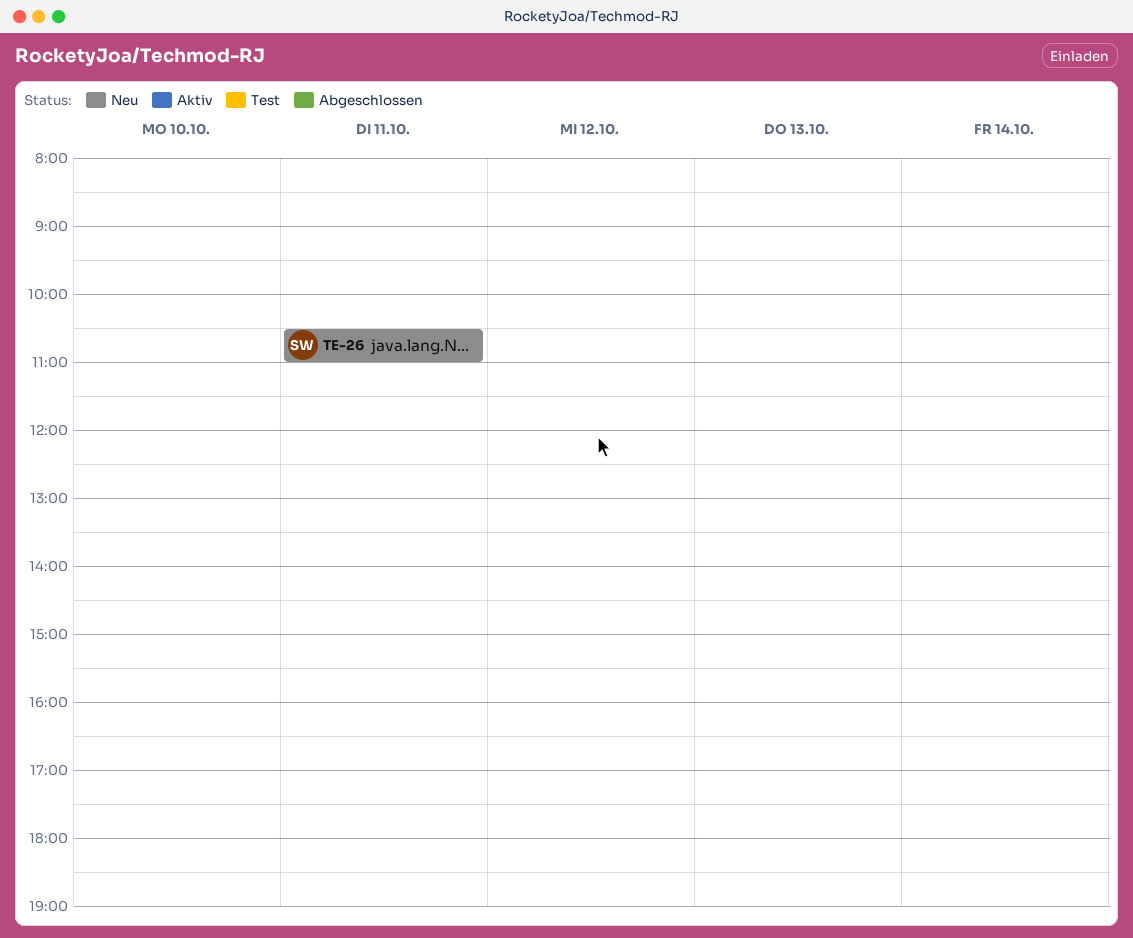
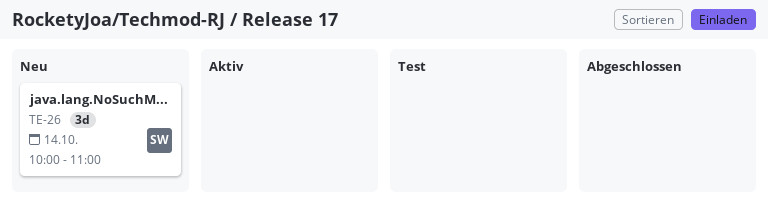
TE-26, day: Oct 11 -> Oct 14
TE-26, begins: 10:30 -> 10:00

